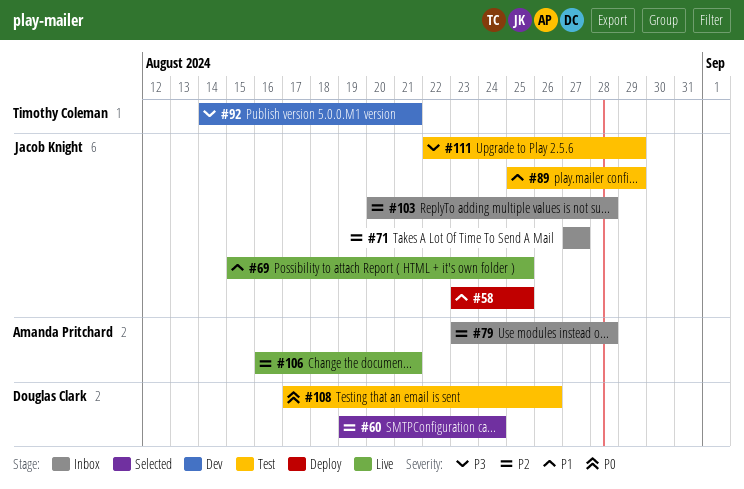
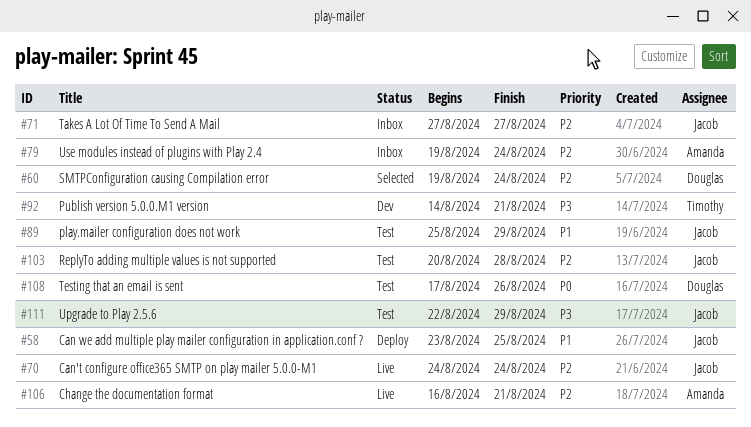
#69: present -> none
#70: none -> present
#79, start: Aug 23 -> Aug 19
#79, due: Aug 28 -> Aug 24
#103, status: Inbox -> Test

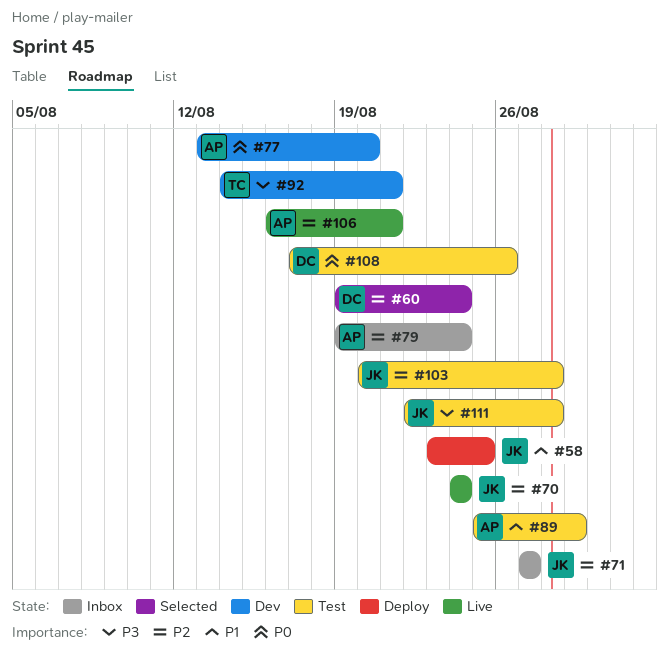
#77: none -> present
#89, owner: Jacob -> Amanda
#111, due: Aug 29 -> Aug 28

